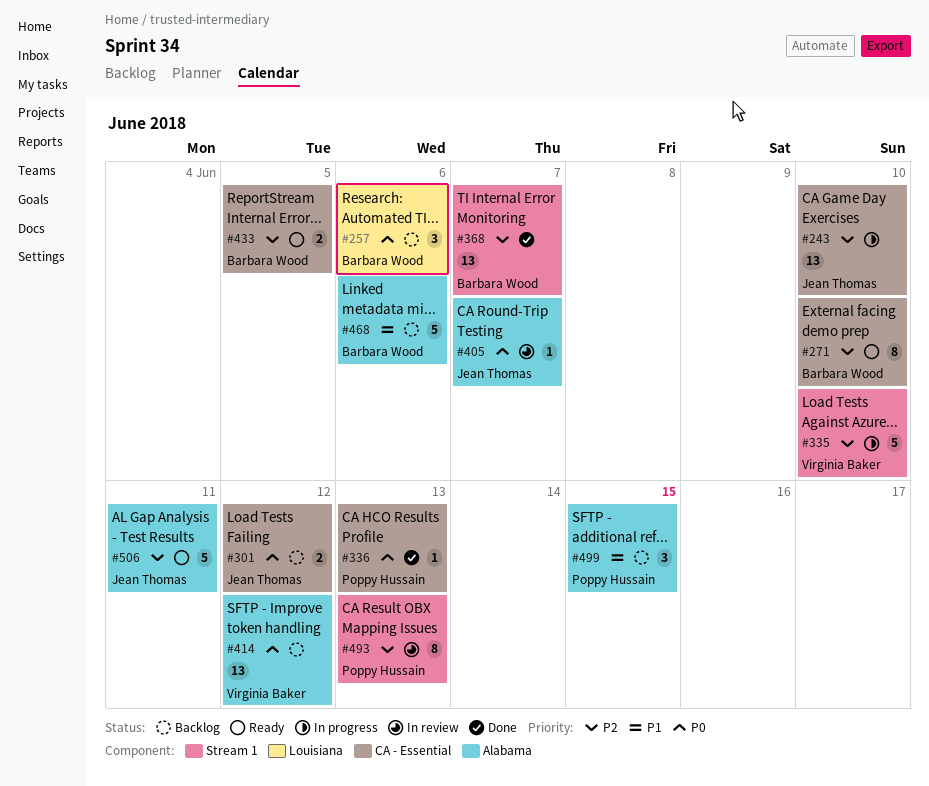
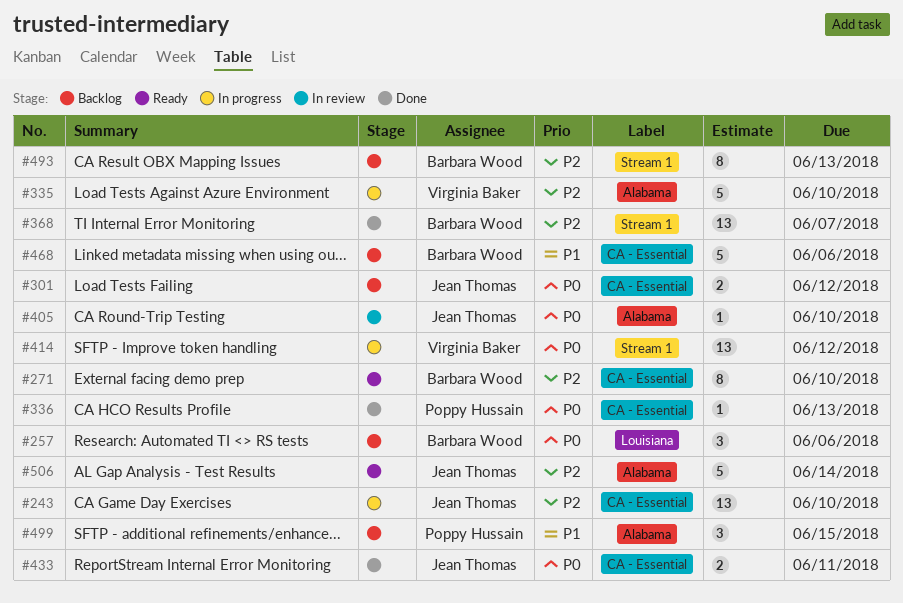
#335, label: Stream 1 -> Alabama
#405, due: Jun 7 -> Jun 10
#414, status: Backlog -> In progress
#414, label: Alabama -> Stream 1
#433, status: Ready -> Done
#433, owner: Barbara Wood -> Jean Thomas
#433, priority: P2 -> P0
#433, due: Jun 5 -> Jun 11
#468, label: Alabama -> CA - Essential
#493, status: In review -> Backlog
#493, owner: Poppy Hussain -> Barbara Wood
#506, due: Jun 11 -> Jun 14

